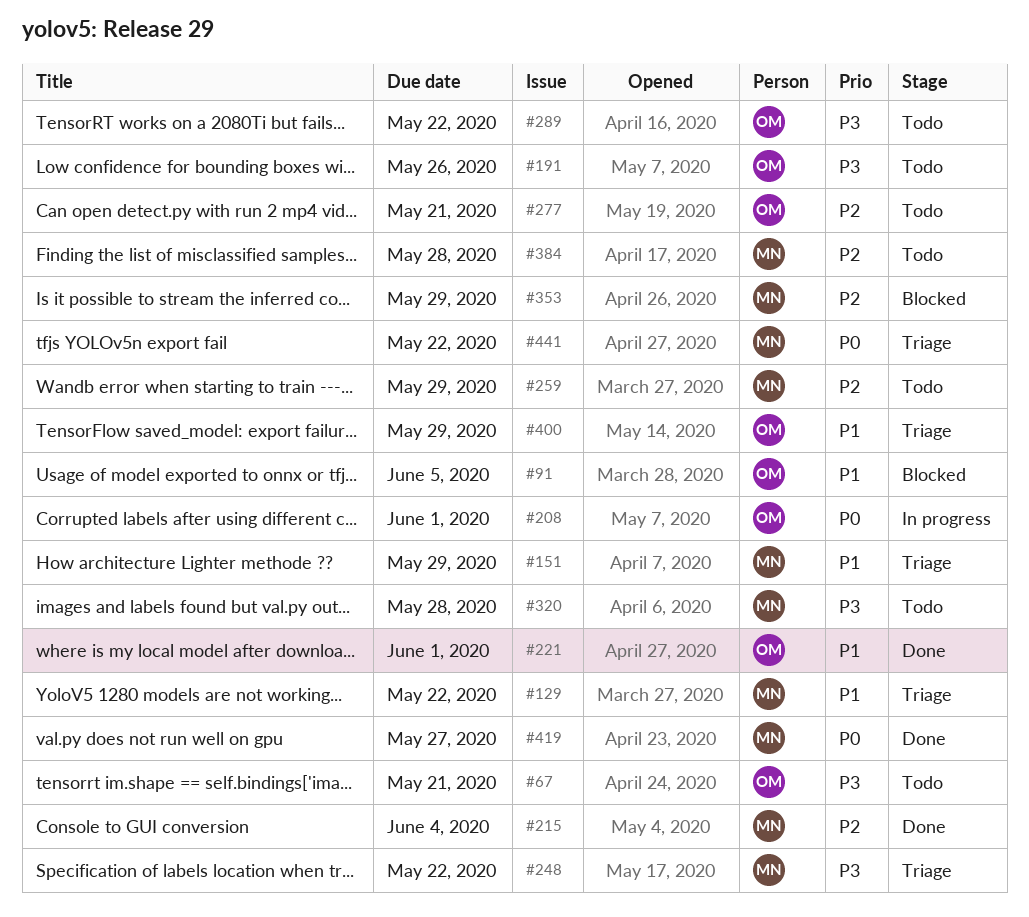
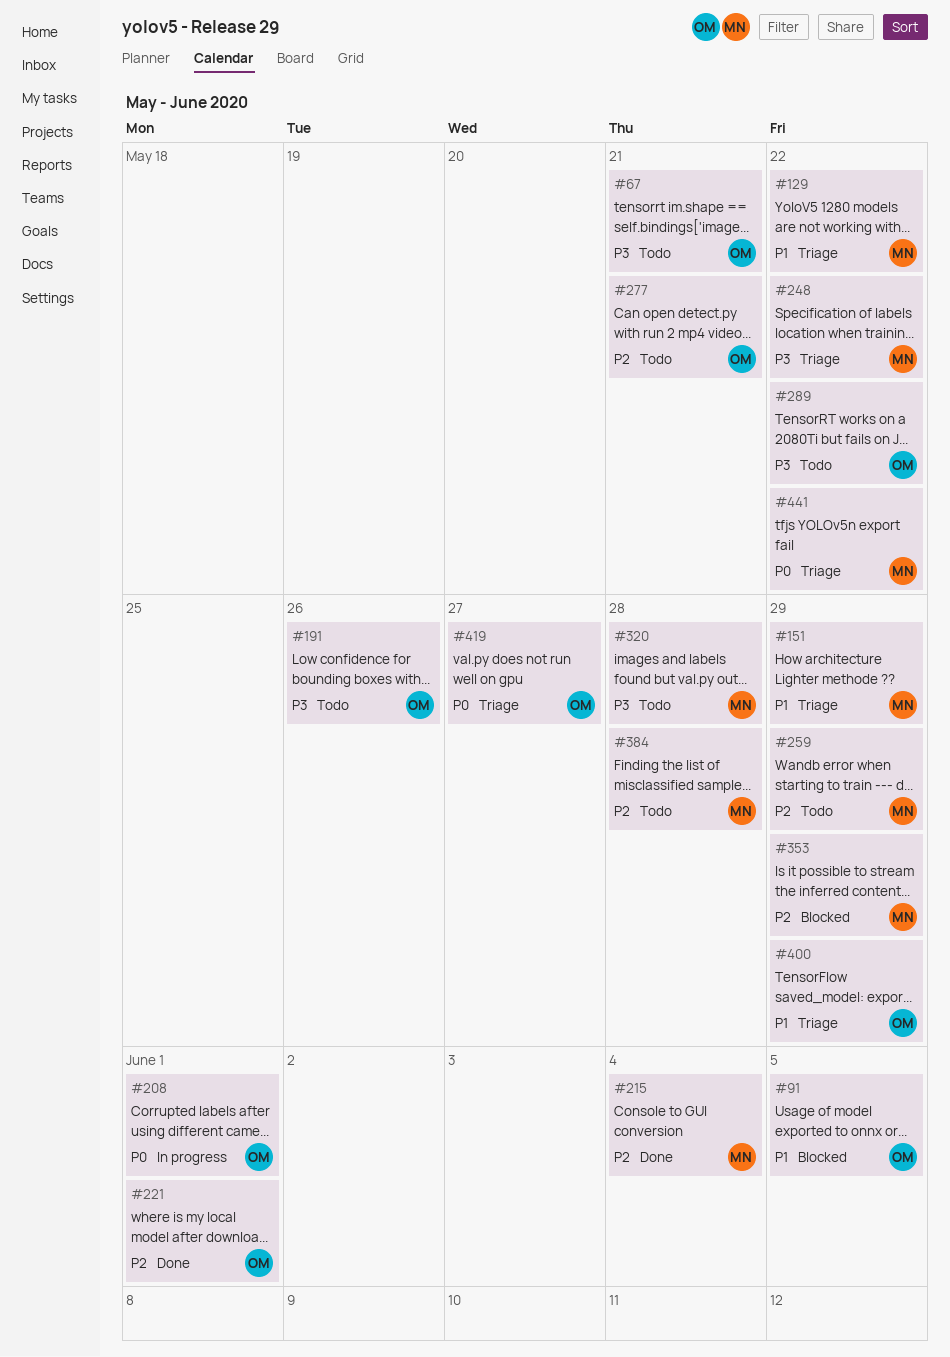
#221, priority: P1 -> P2
#419, status: Done -> Triage
#419, owner: MN -> OM

